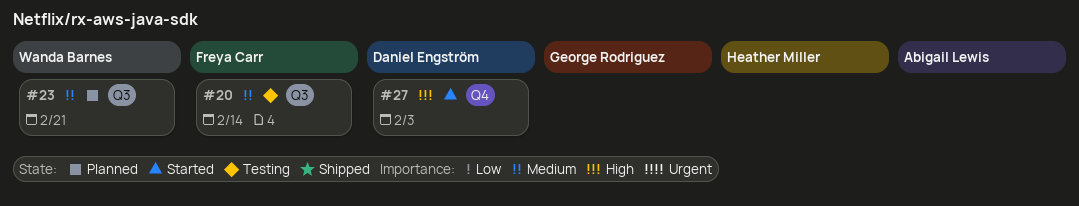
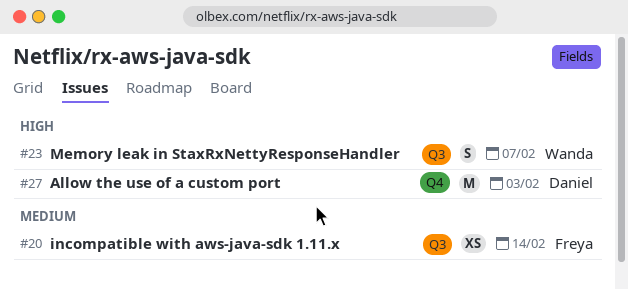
#23, priority: Medium -> High
#23, due: Feb 21 -> Feb 7

